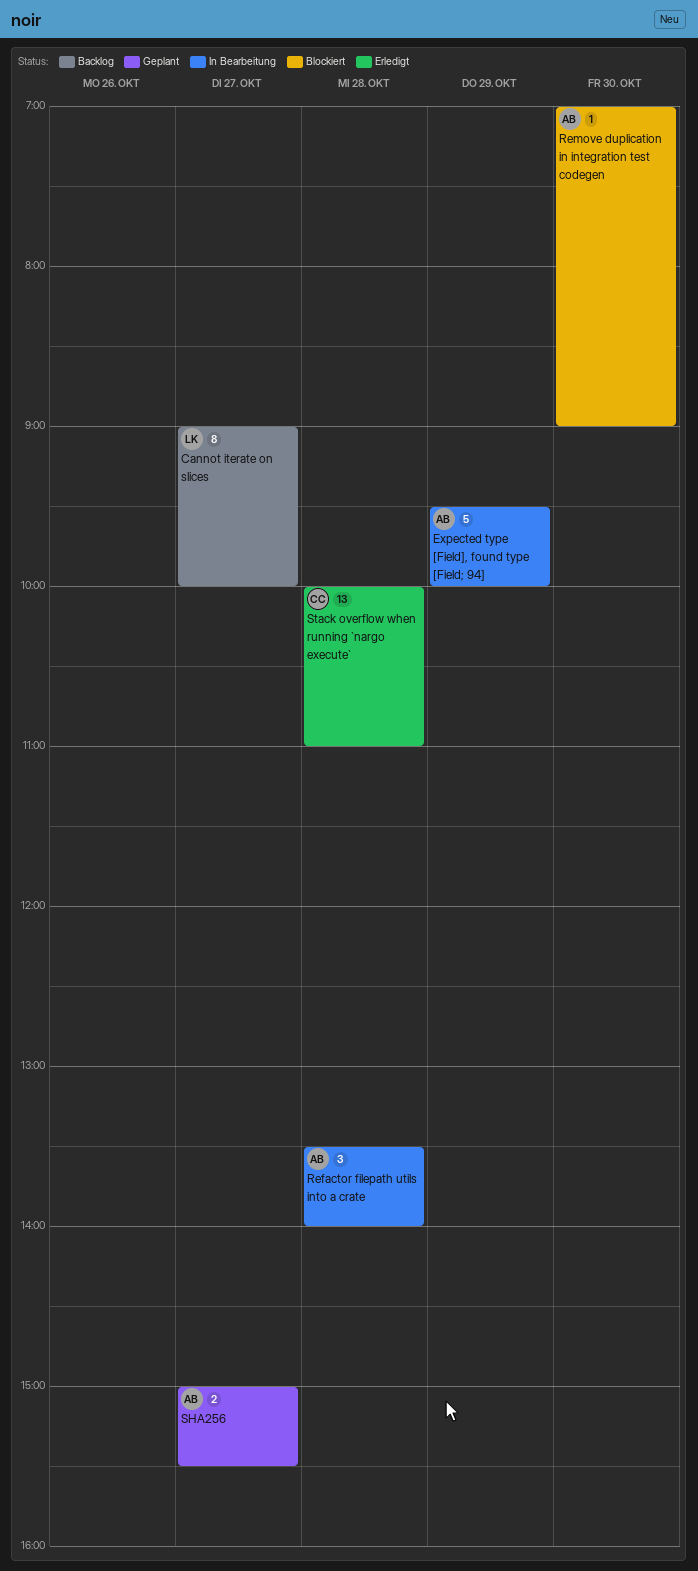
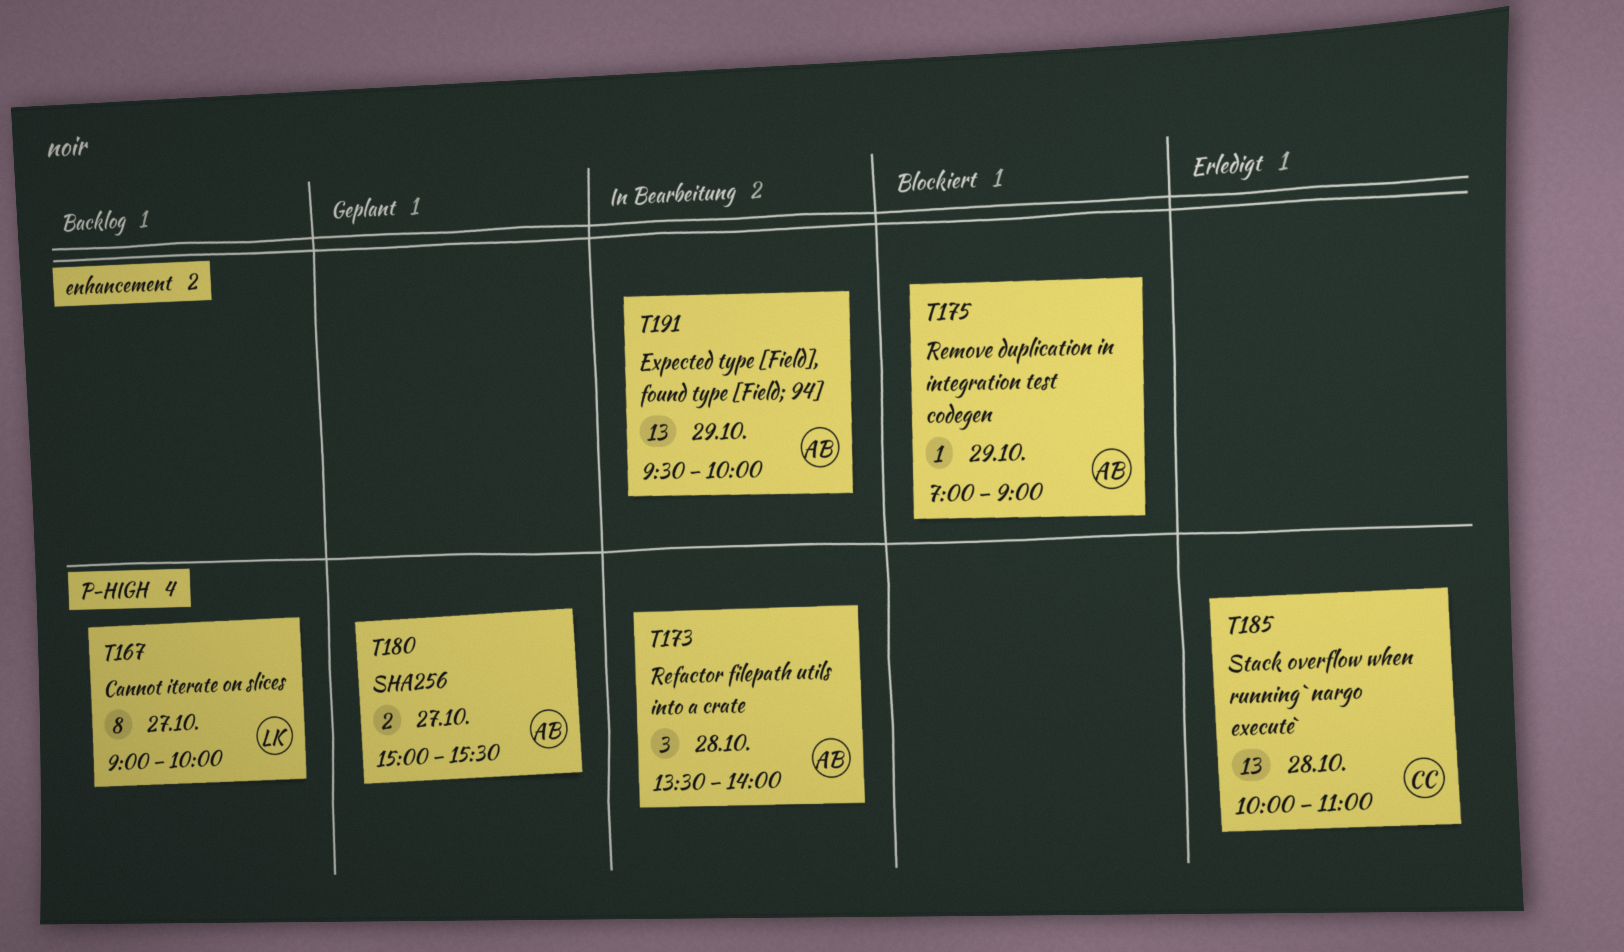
Expected type [Field], found type [Field; 94], estimate: 5 -> 13
Remove duplication in integration test codegen, day: Oct 30 -> Oct 29

